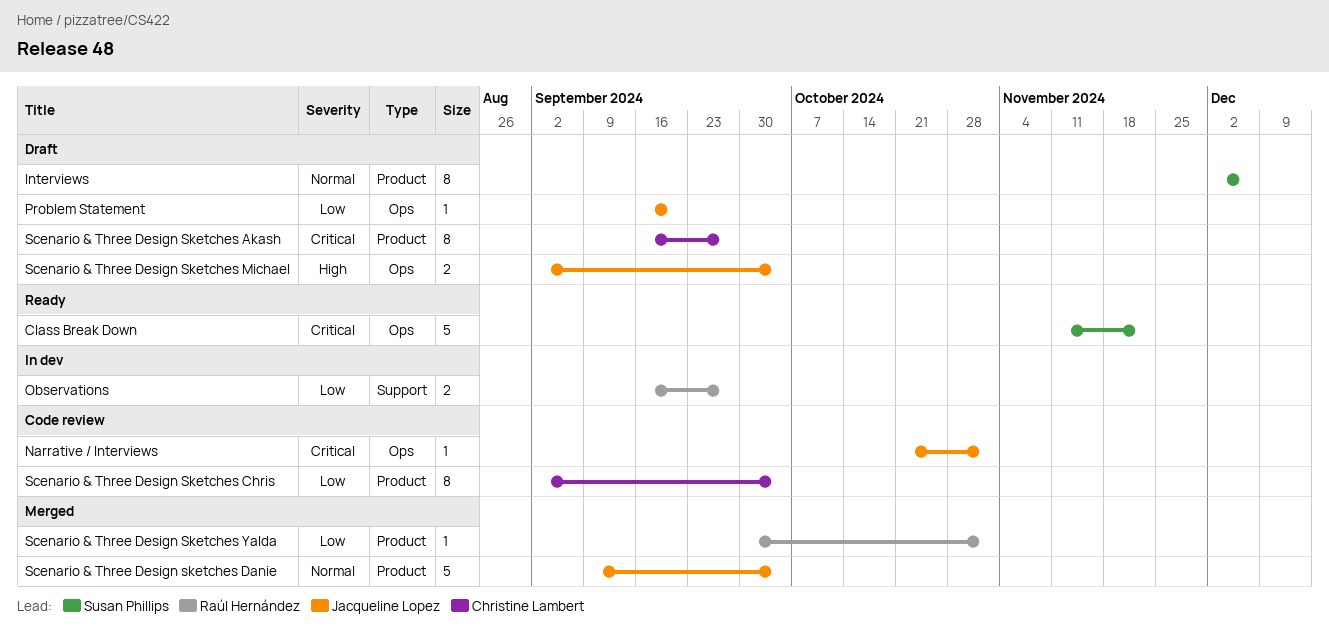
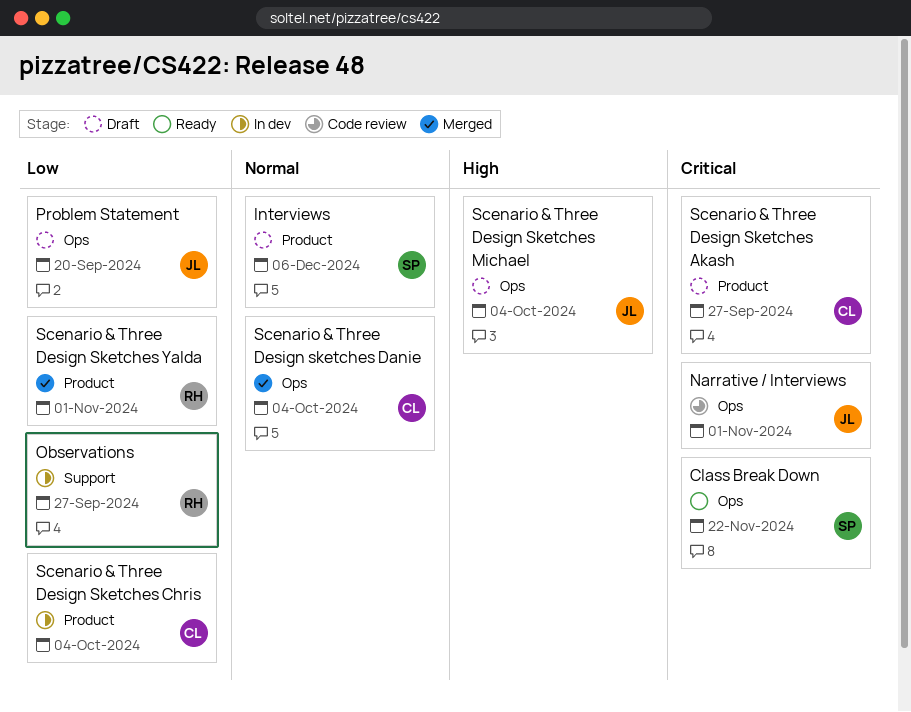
Scenario & Three Design Sketches Chris, status: Code review -> In dev
Scenario & Three Design sketches Danie, owner: Jacqueline Lopez -> Christine Lambert
Scenario & Three Design sketches Danie, label: Product -> Ops

